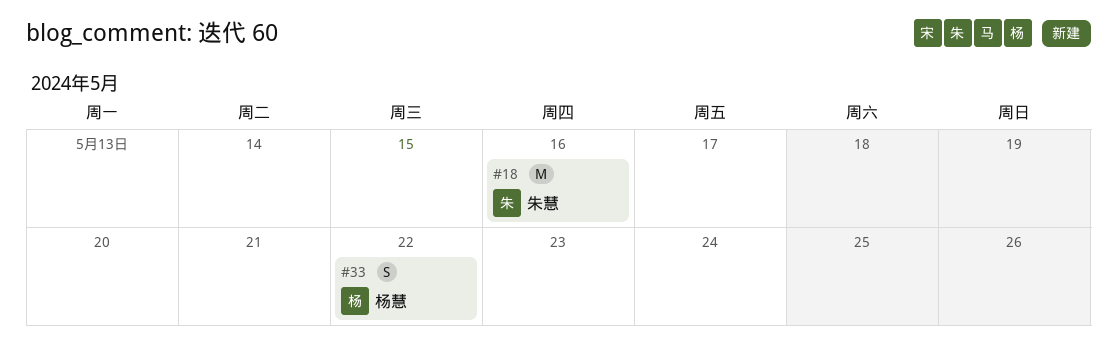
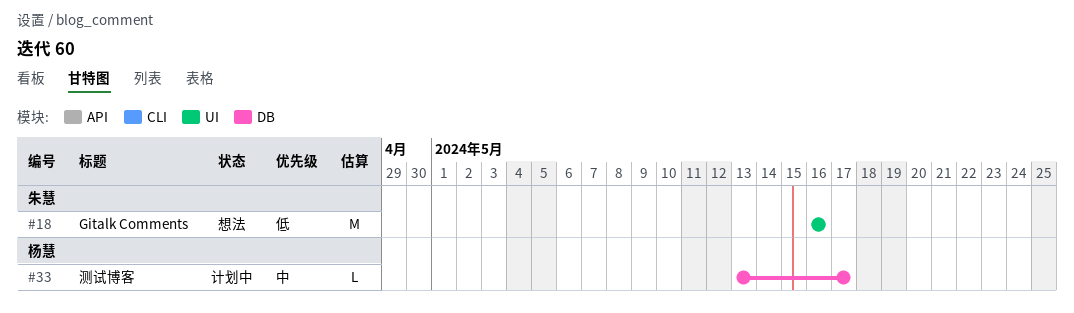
#33, estimate: S -> L
#33, due: May 22 -> May 17

